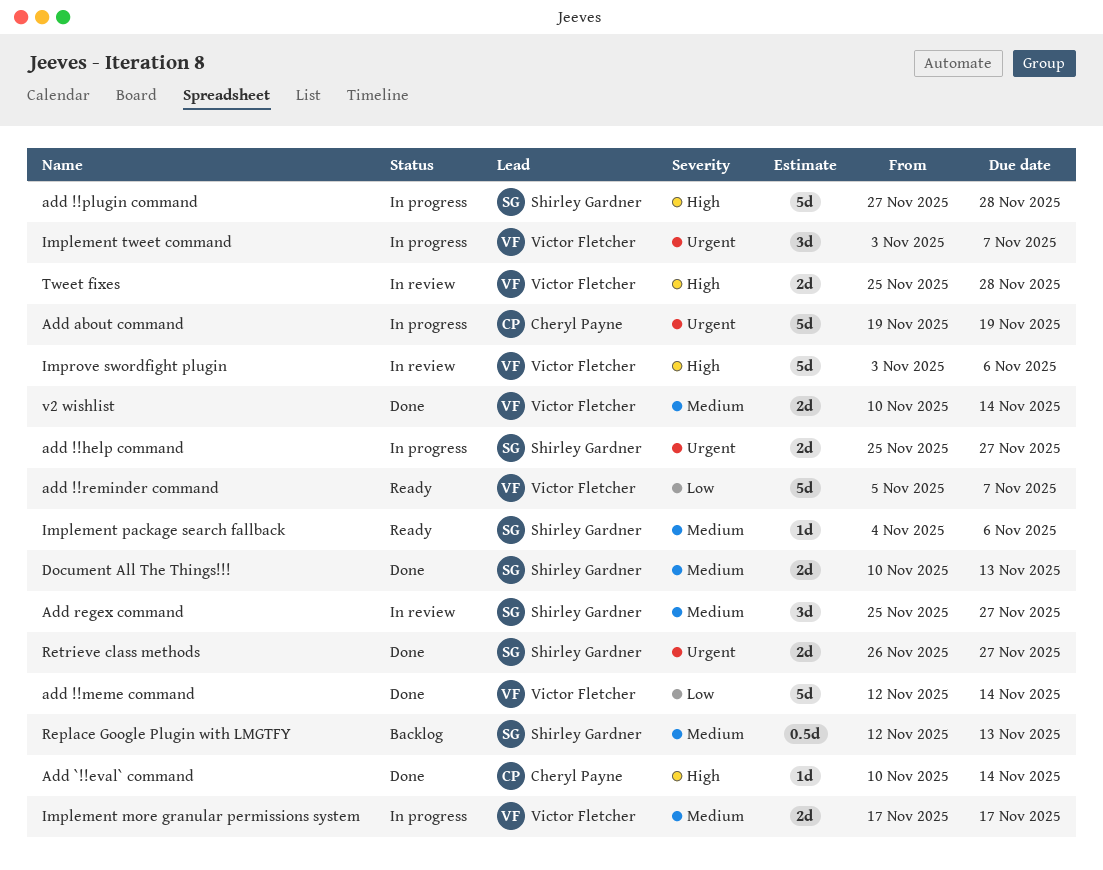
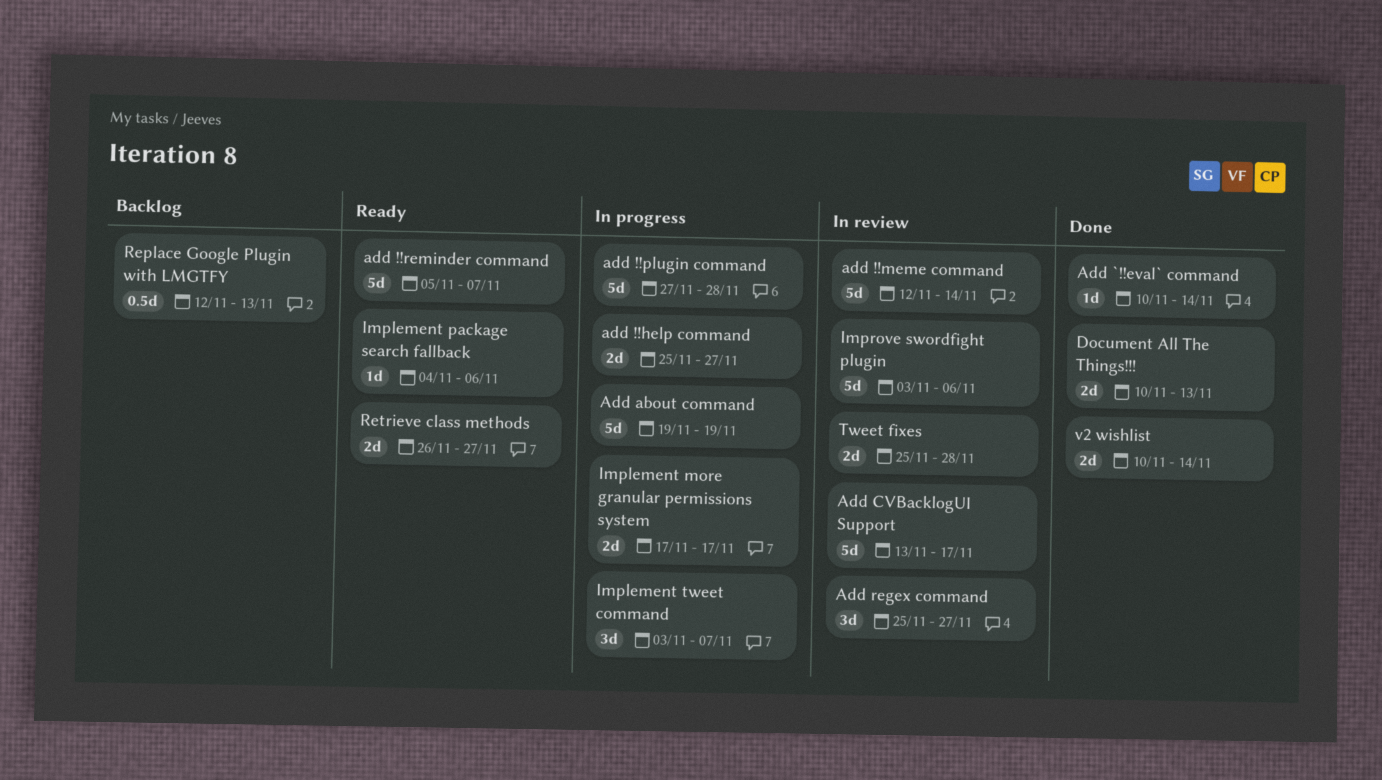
add !!meme command, status: Done -> In review
Add CVBacklogUI Support: none -> present
Retrieve class methods, status: Done -> Ready

